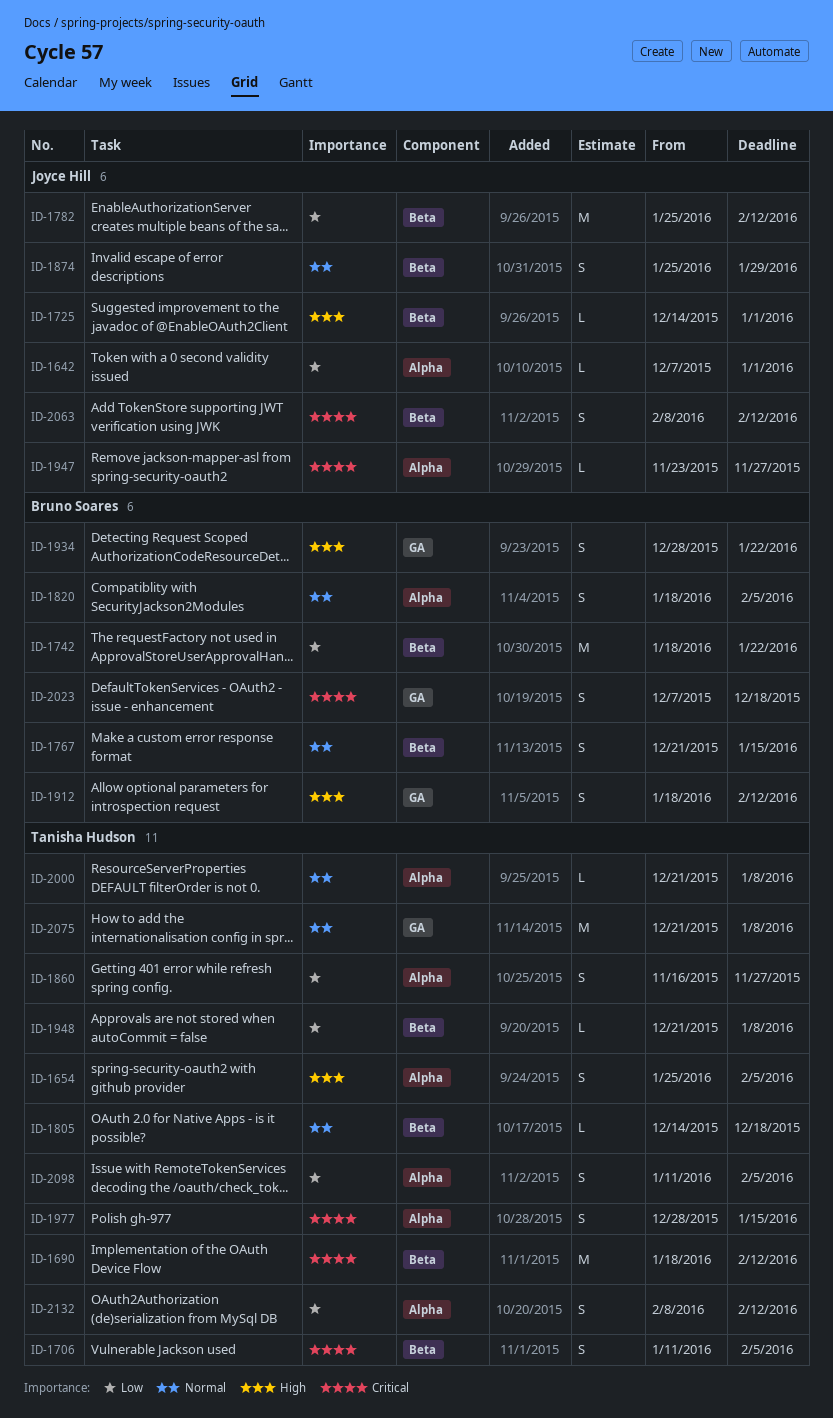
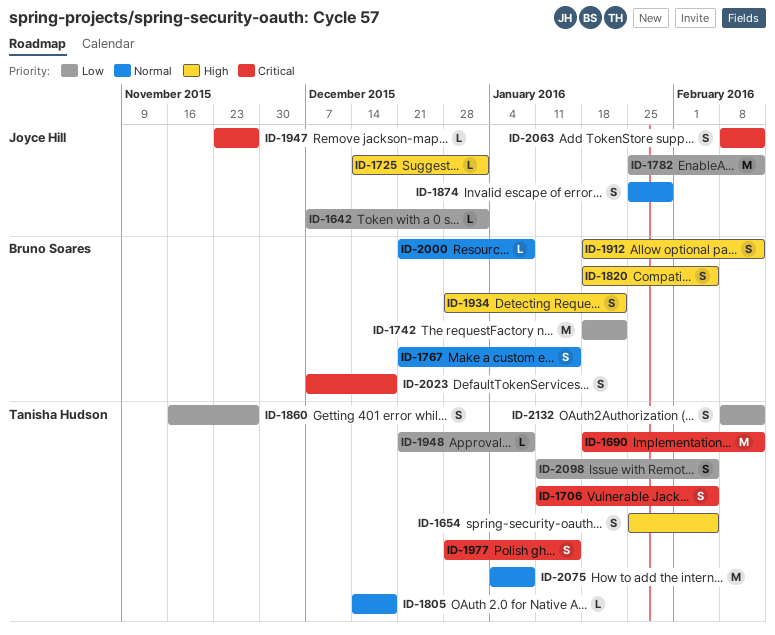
ID-1820, priority: Normal -> High
ID-2000, owner: Tanisha Hudson -> Bruno Soares
ID-2075, start: Dec 21 -> Jan 4

